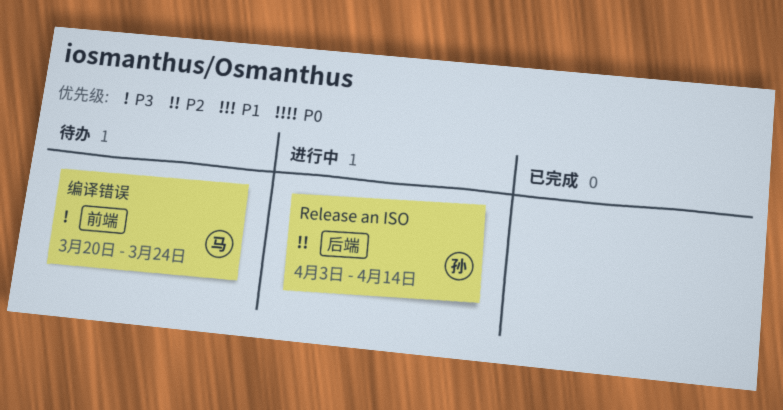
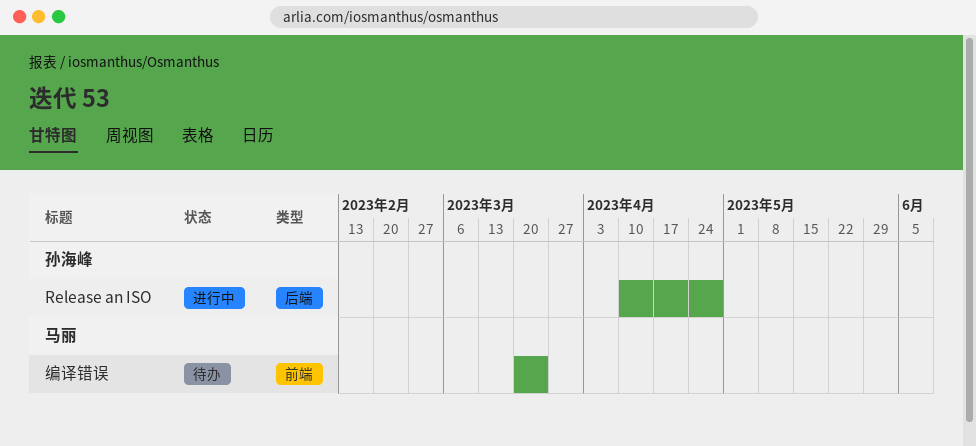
Release an ISO, start: Apr 3 -> Apr 10
Release an ISO, due: Apr 14 -> Apr 28

